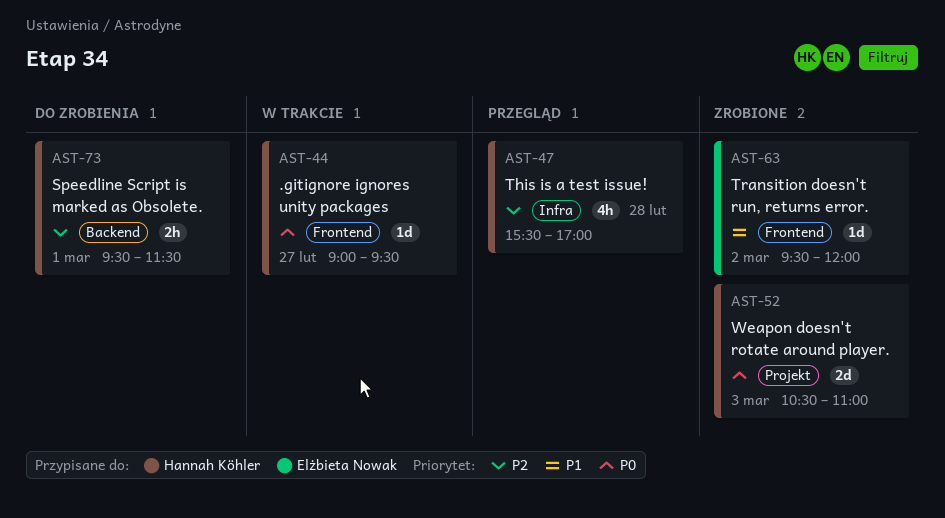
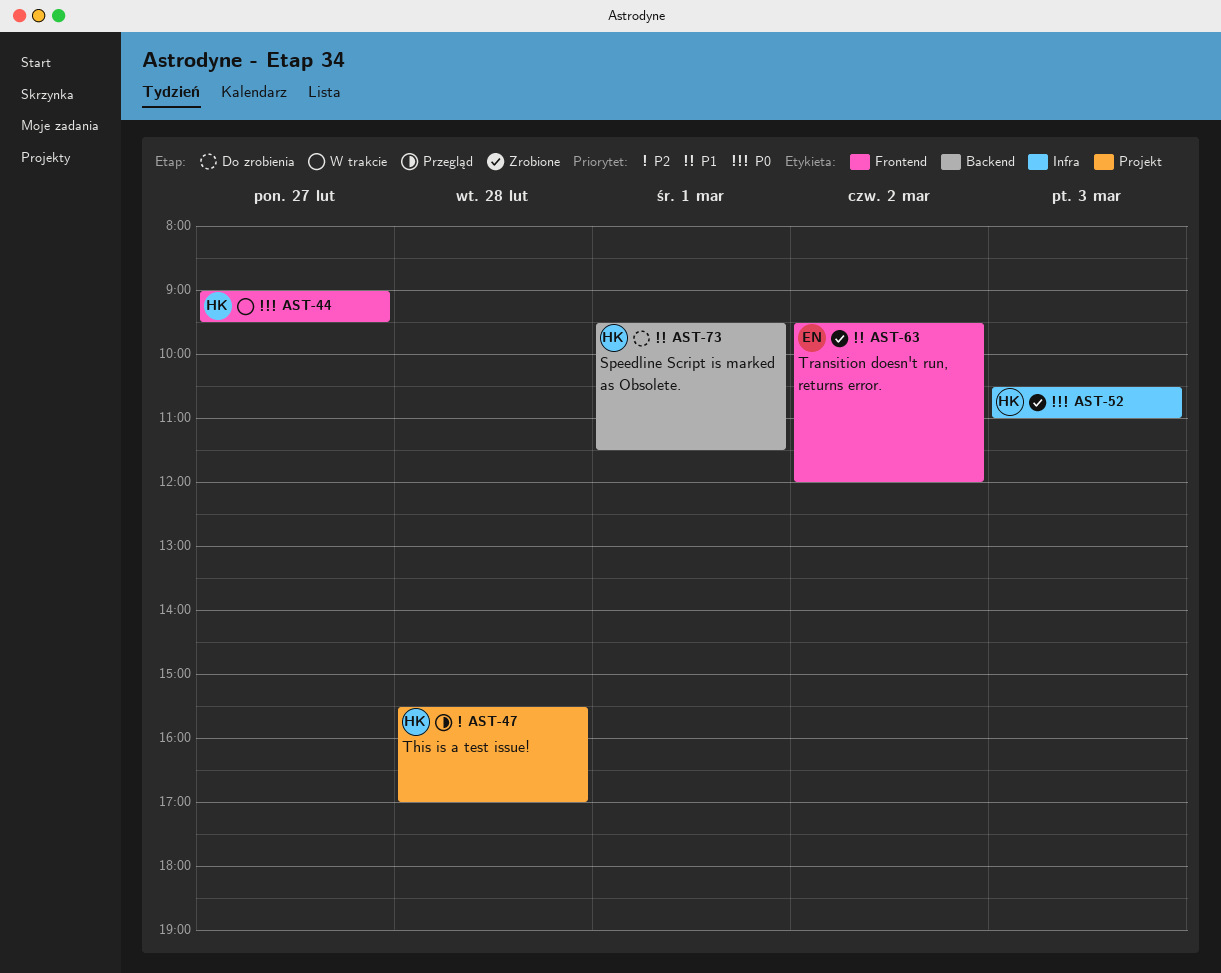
AST-47, label: Infra -> Projekt
AST-52, label: Projekt -> Infra
AST-73, priority: P2 -> P1

